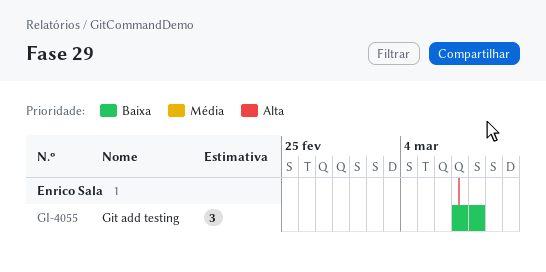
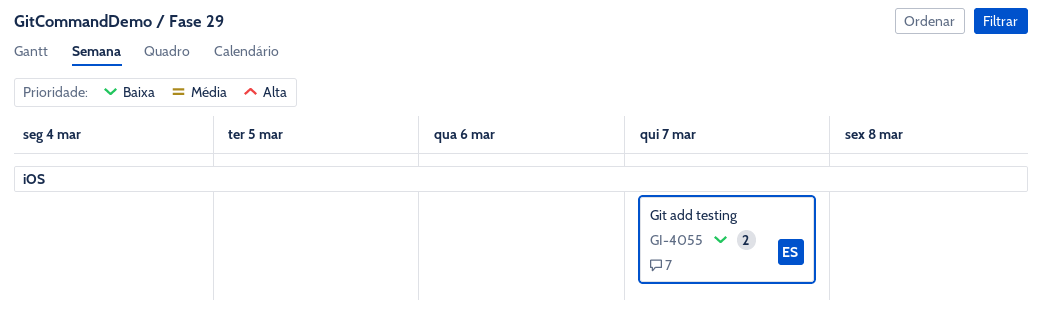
GI-4055, estimate: 3 -> 2
GI-4055, due: Mar 8 -> Mar 7

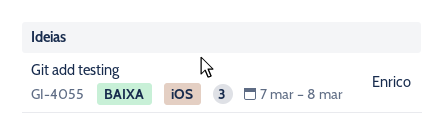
GI-4055, estimate: 2 -> 3
GI-4055, due: Mar 7 -> Mar 8

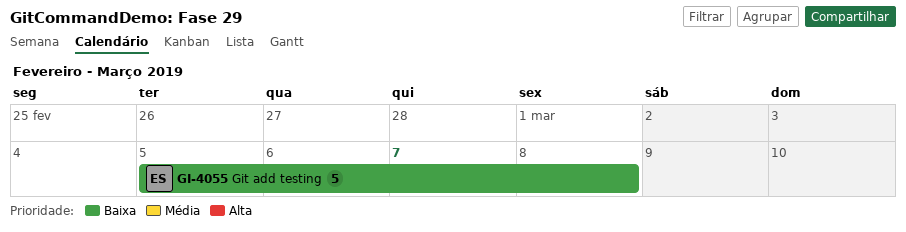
GI-4055, estimate: 3 -> 5
GI-4055, start: Mar 7 -> Mar 5

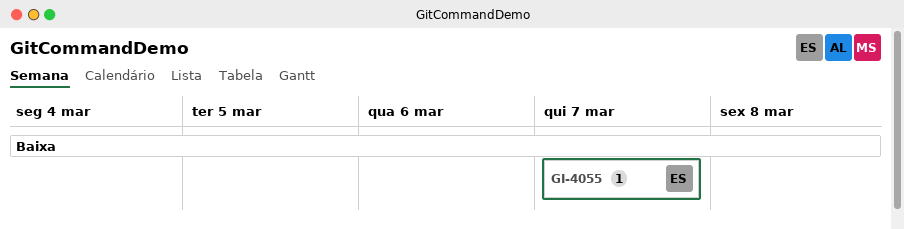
GI-4055, estimate: 5 -> 1
GI-4055, due: Mar 8 -> Mar 7

